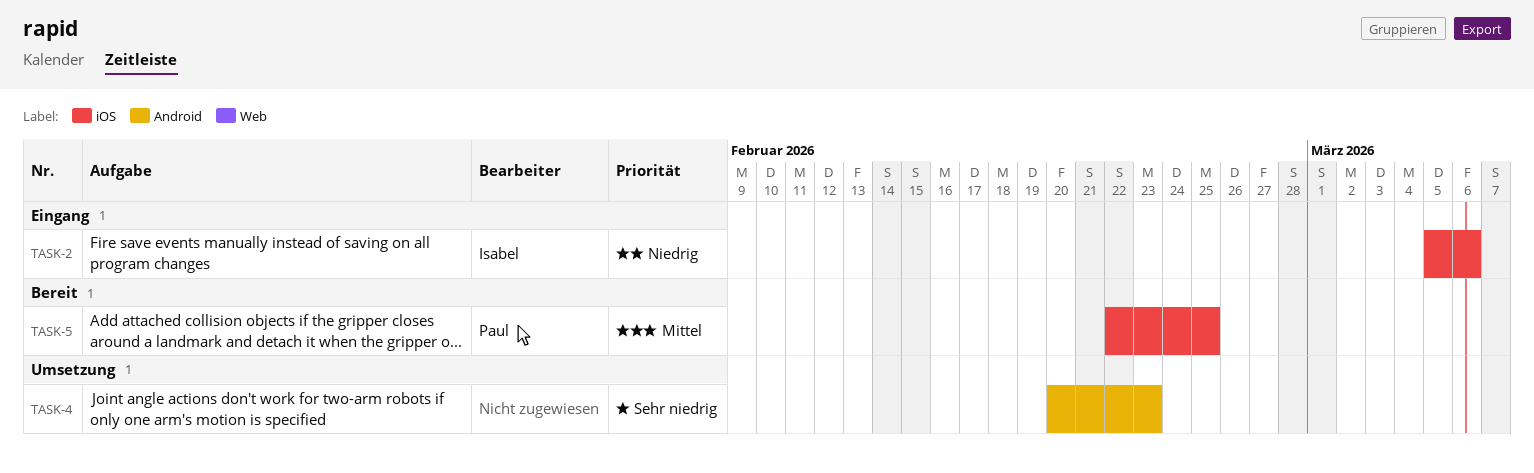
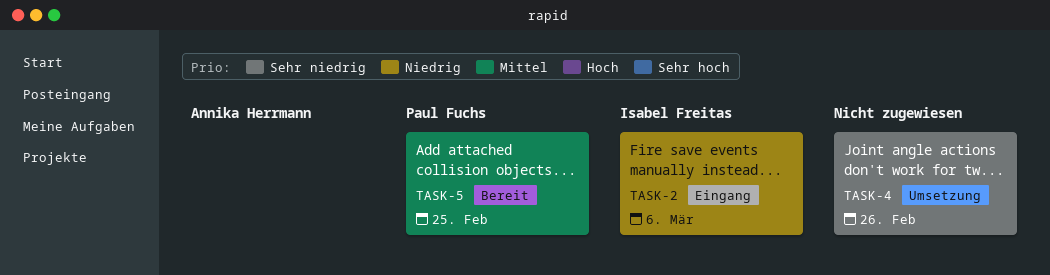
TASK-4, due: Feb 23 -> Feb 26

